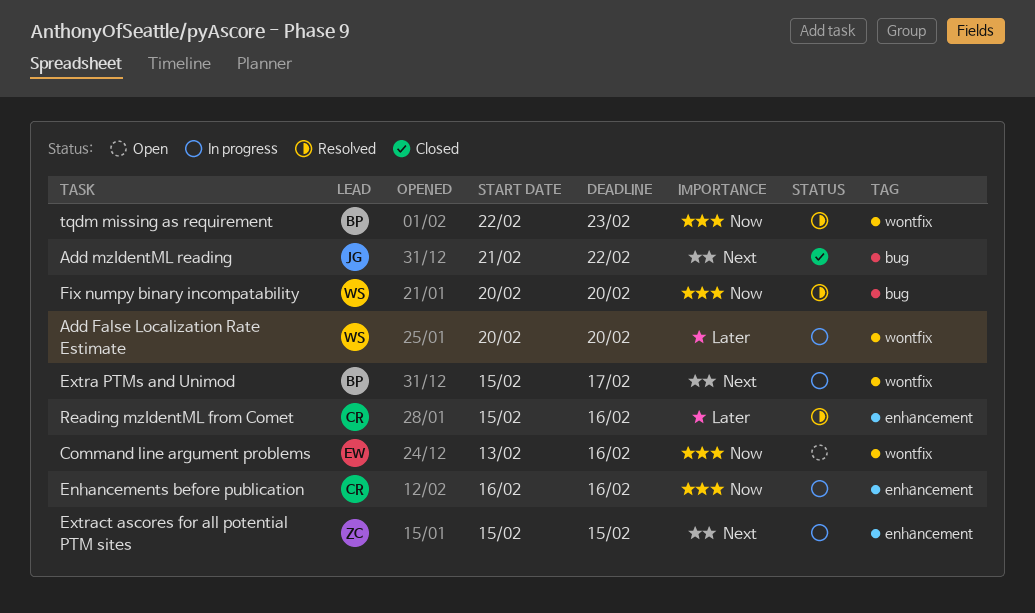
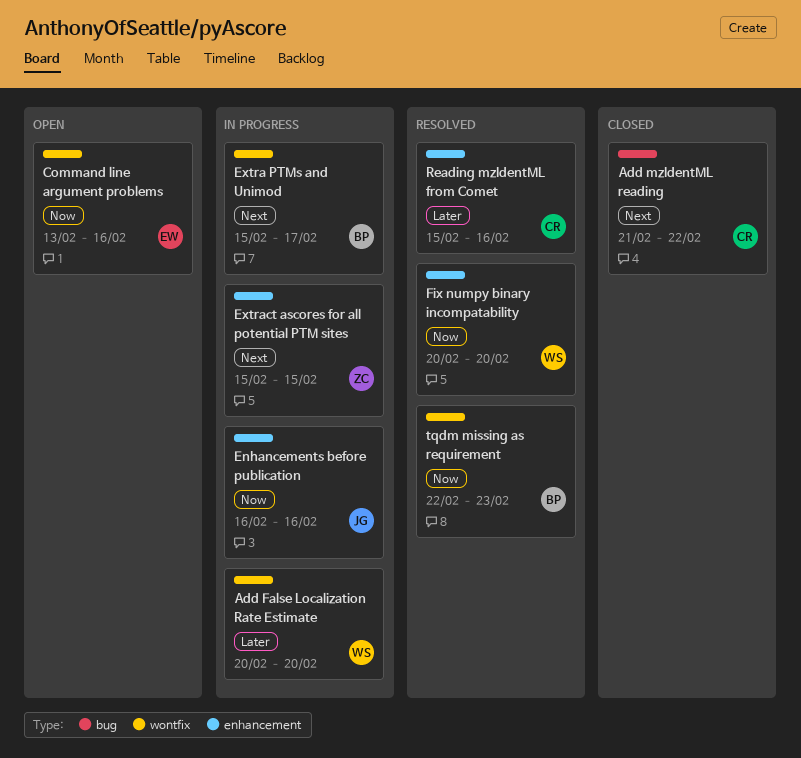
Add mzIdentML reading, owner: JG -> CR
Enhancements before publication, owner: CR -> JG
Fix numpy binary incompatability, label: bug -> enhancement

